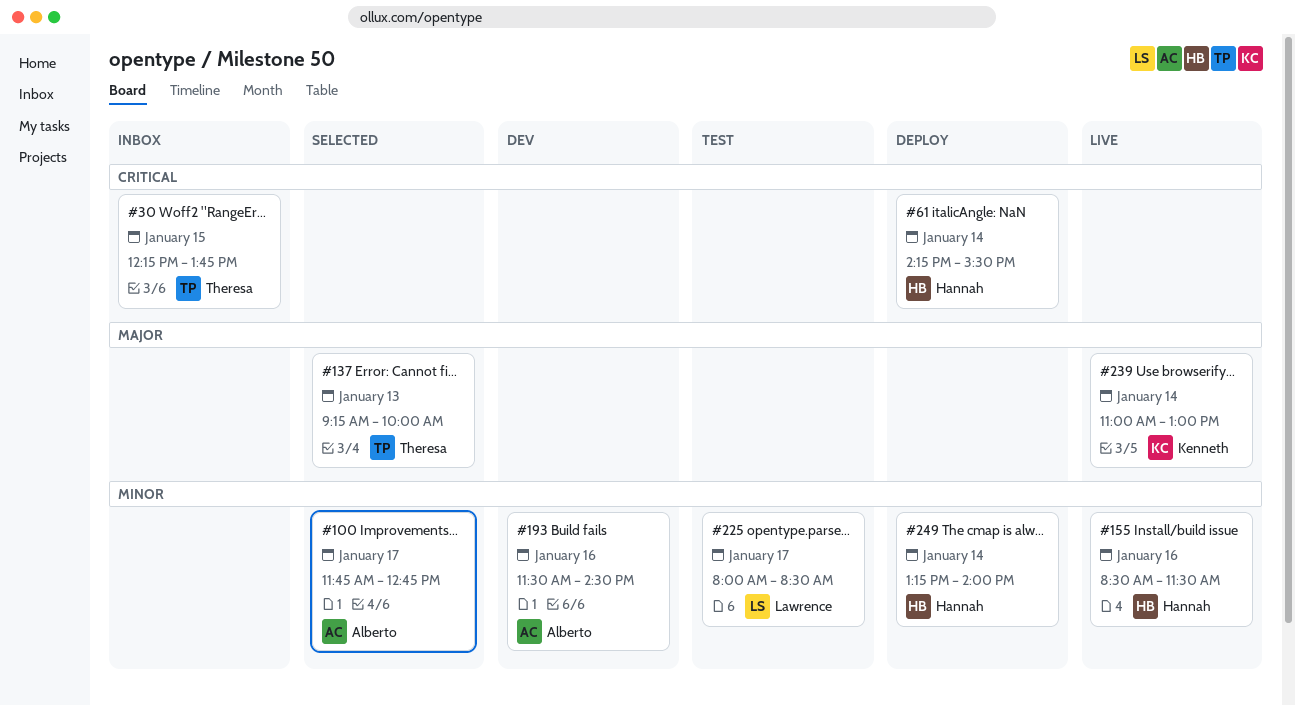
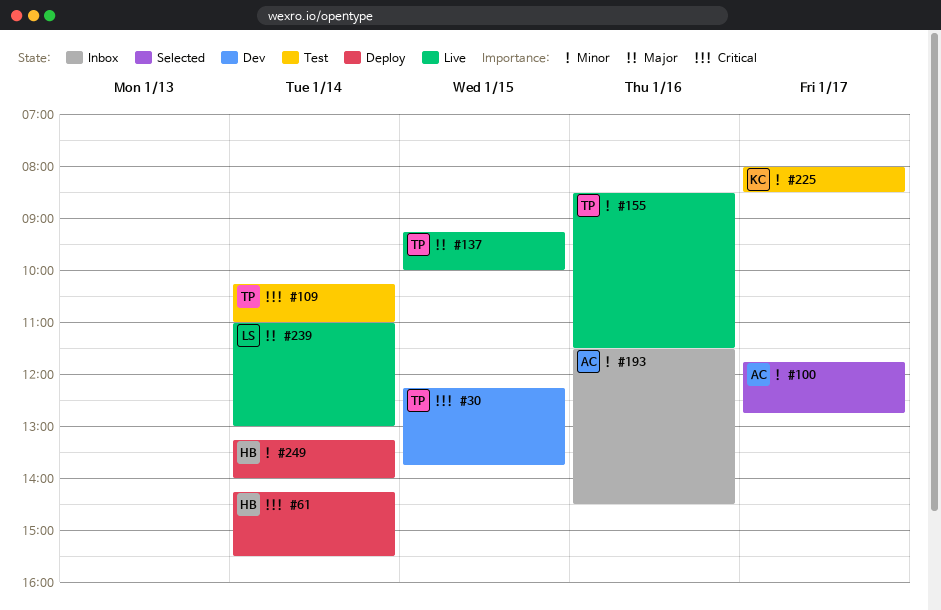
#30, status: Inbox -> Dev
#109: none -> present
#137, status: Selected -> Live
#137, day: Jan 13 -> Jan 15
#155, owner: Hannah -> Theresa
#193, status: Dev -> Inbox
#225, owner: Lawrence -> Kenneth
#239, owner: Kenneth -> Lawrence

